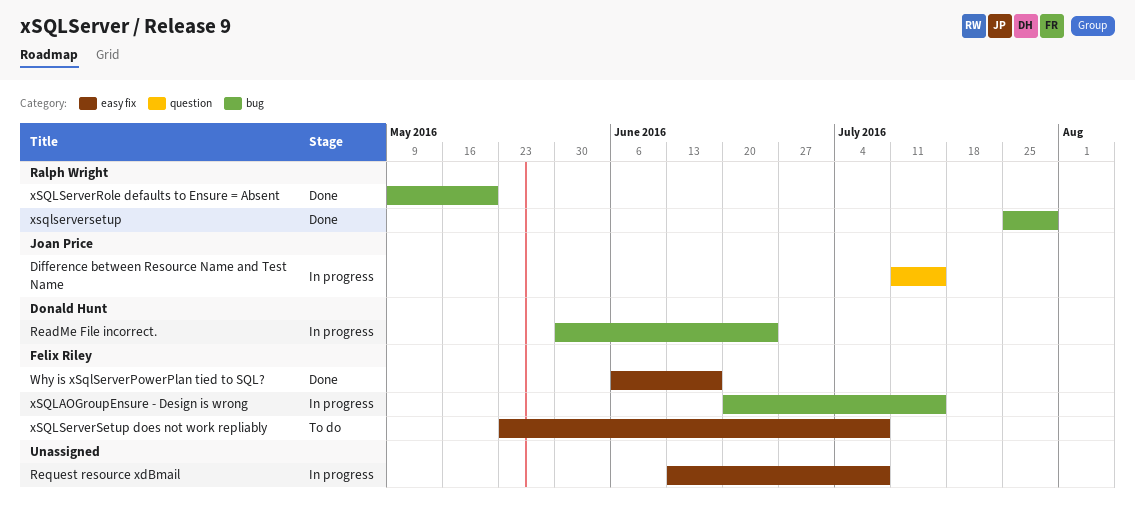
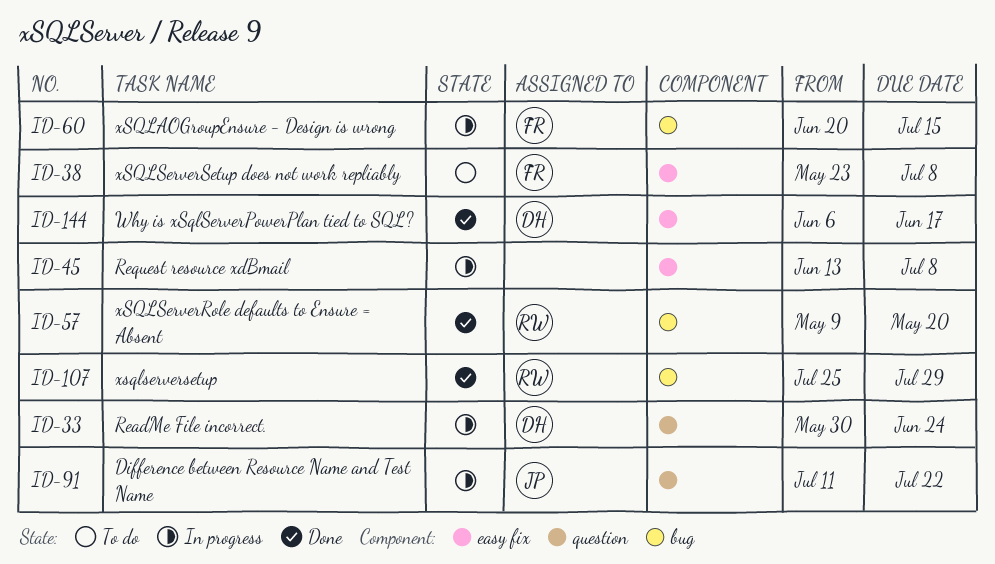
Difference between Resource Name and Test Name, due: Jul 15 -> Jul 22
ReadMe File incorrect., label: bug -> question
Why is xSqlServerPowerPlan tied to SQL?, owner: Felix Riley -> Donald Hunt

